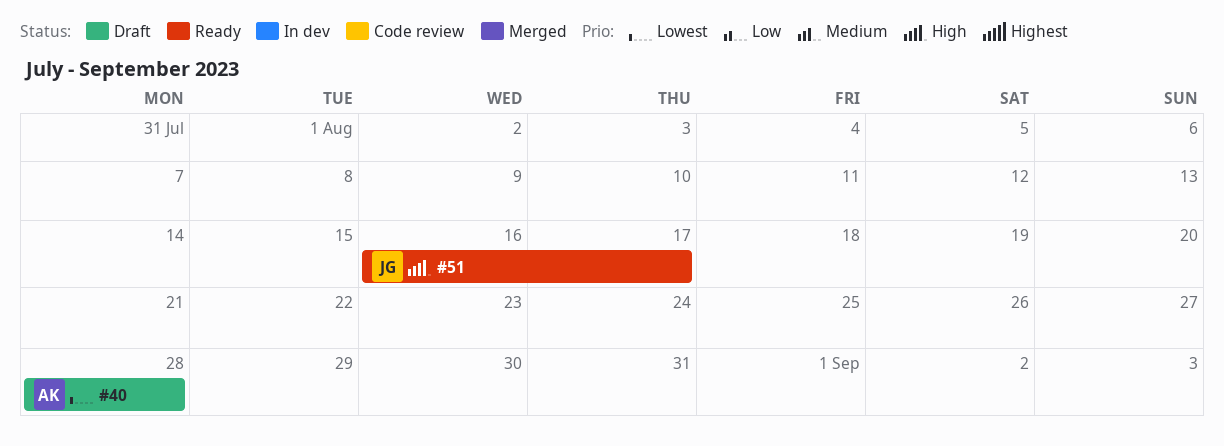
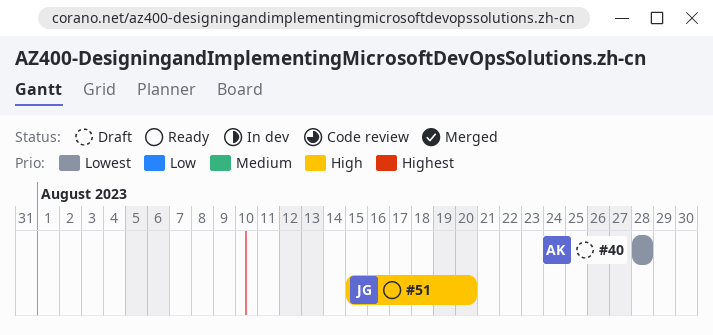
#51, start: Aug 16 -> Aug 15
#51, due: Aug 17 -> Aug 20

